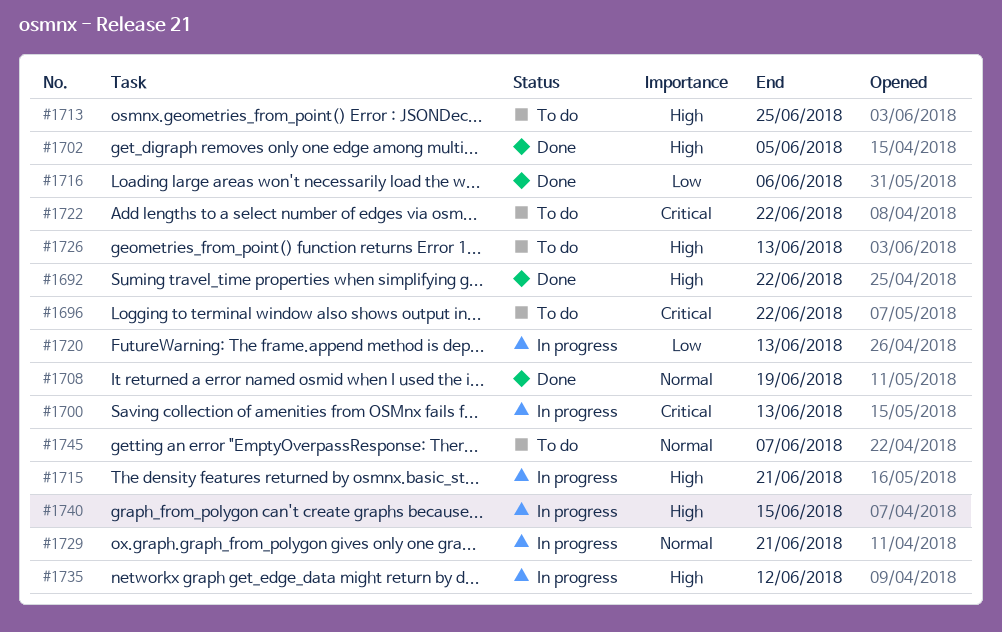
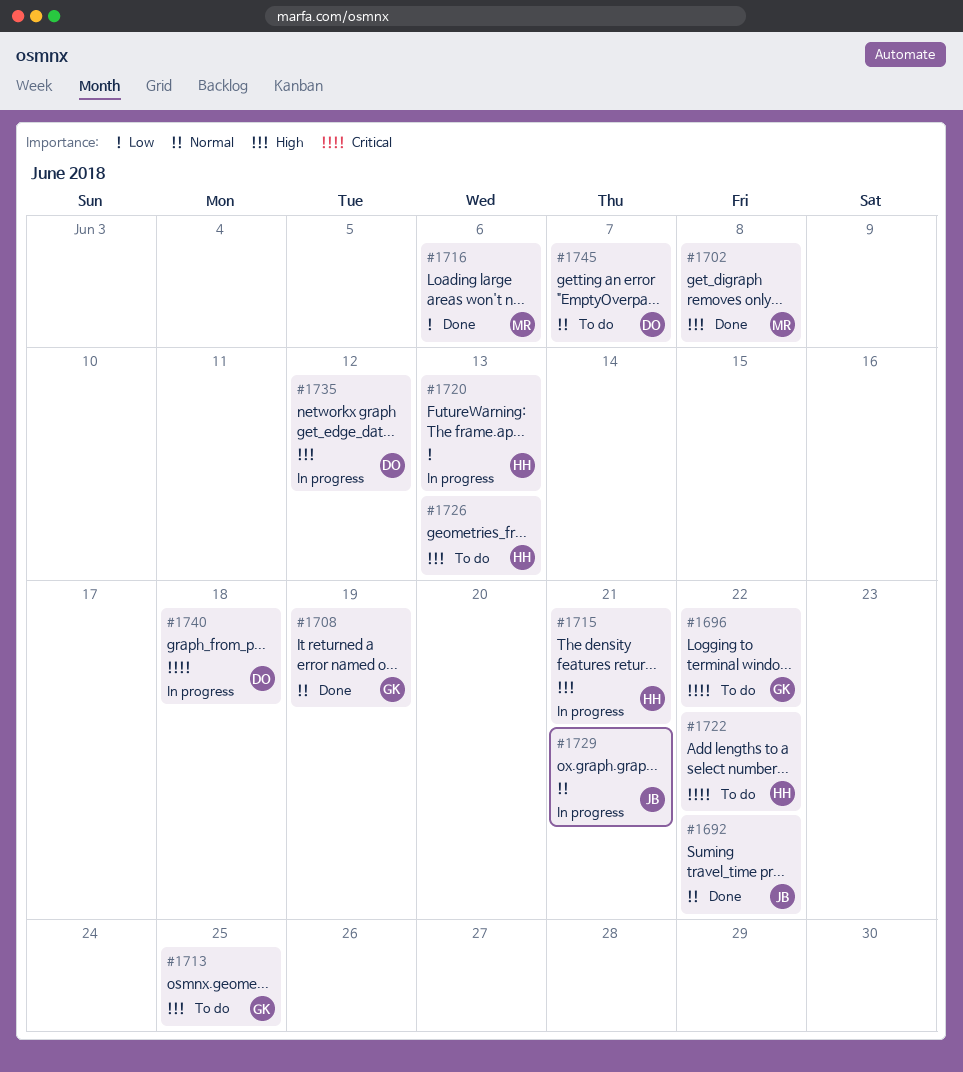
#1692, priority: High -> Normal
#1700: present -> none
#1702, due: Jun 5 -> Jun 8
#1740, priority: High -> Critical
#1740, due: Jun 15 -> Jun 18

